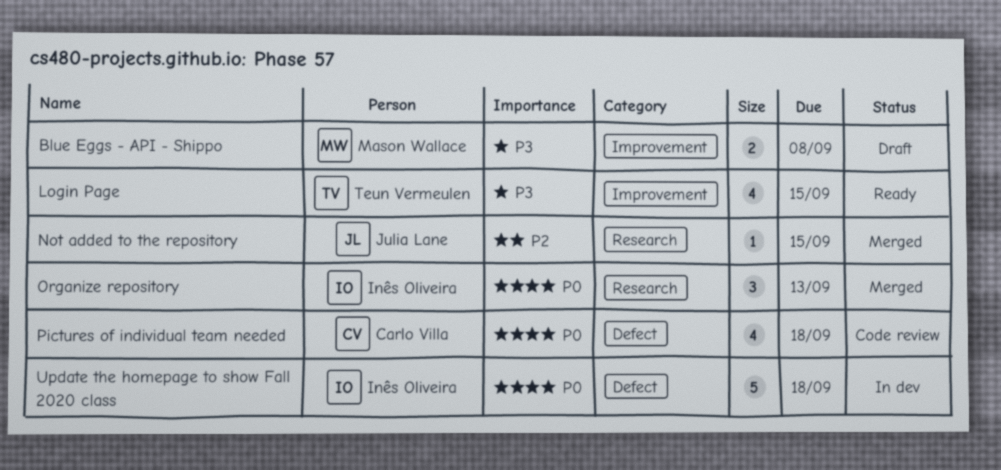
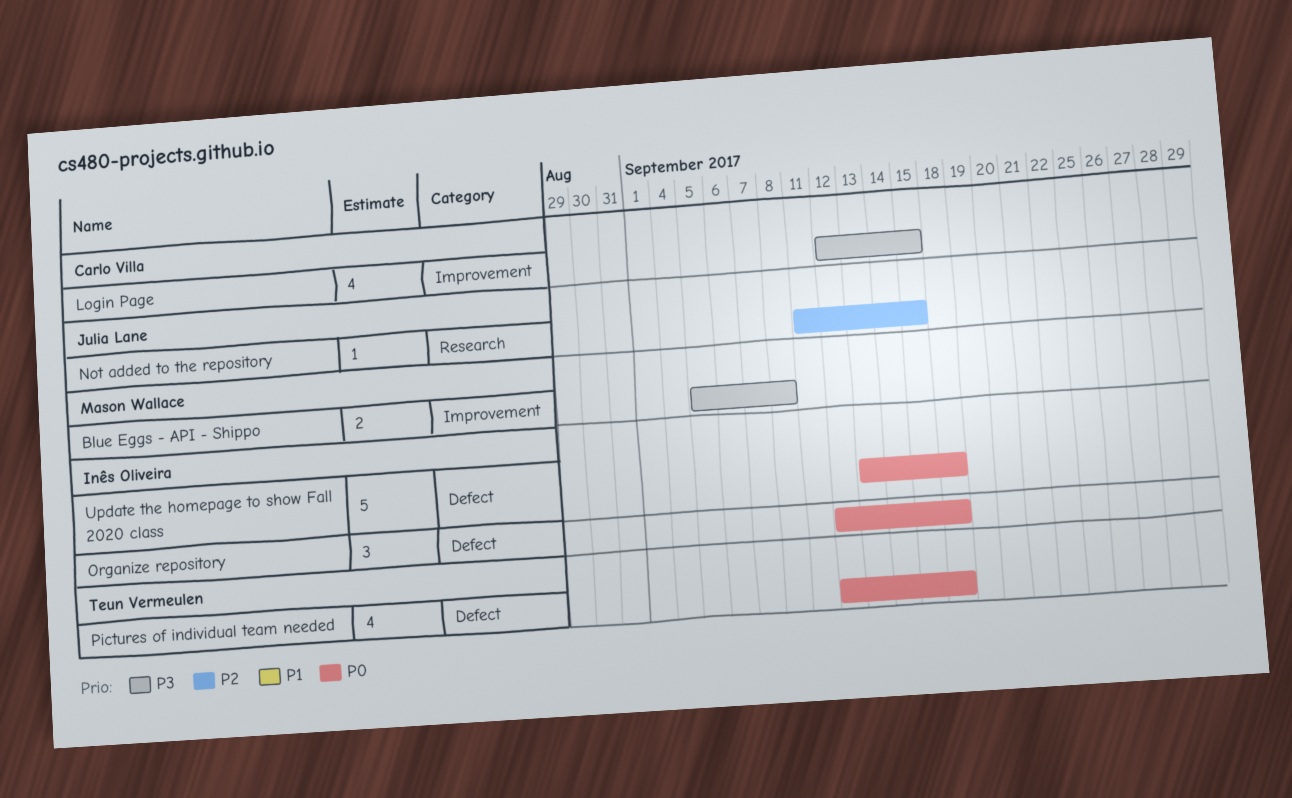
Login Page, owner: Teun Vermeulen -> Carlo Villa
Organize repository, label: Research -> Defect
Organize repository, due: Sep 13 -> Sep 18
Pictures of individual team needed, owner: Carlo Villa -> Teun Vermeulen

